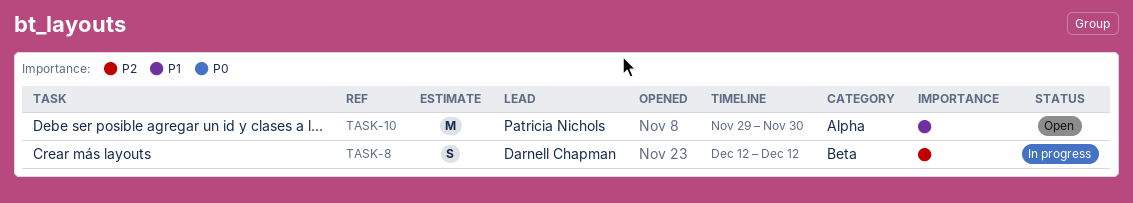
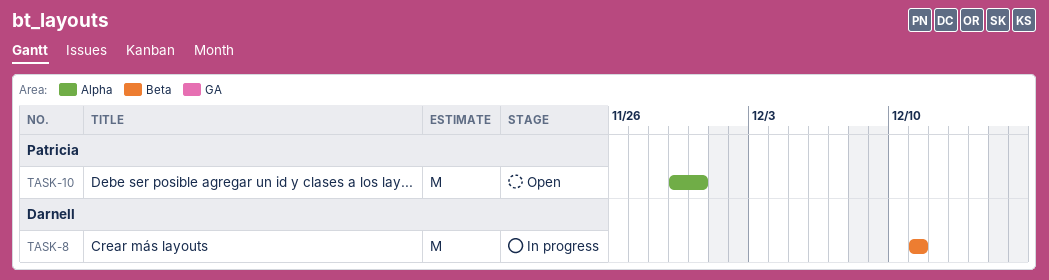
TASK-8, estimate: S -> M
TASK-8, start: Dec 12 -> Dec 11
TASK-8, due: Dec 12 -> Dec 11

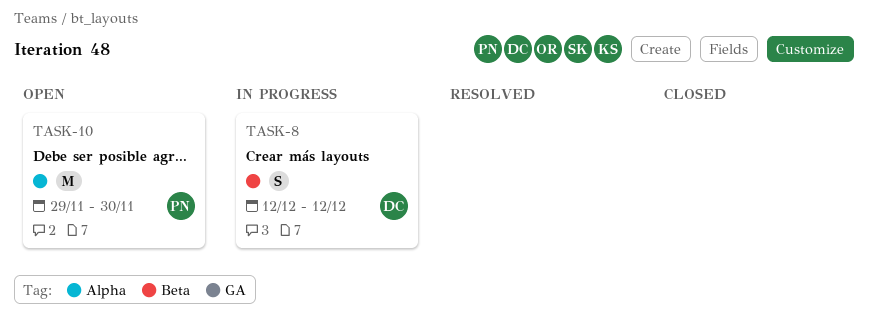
TASK-8, estimate: M -> S
TASK-8, start: Dec 11 -> Dec 12
TASK-8, due: Dec 11 -> Dec 12

